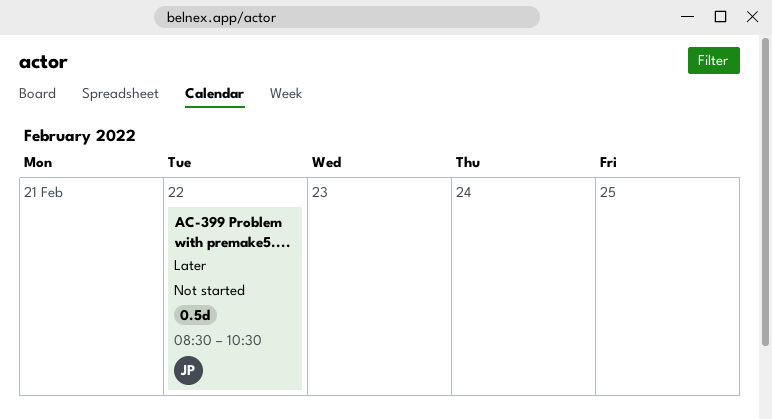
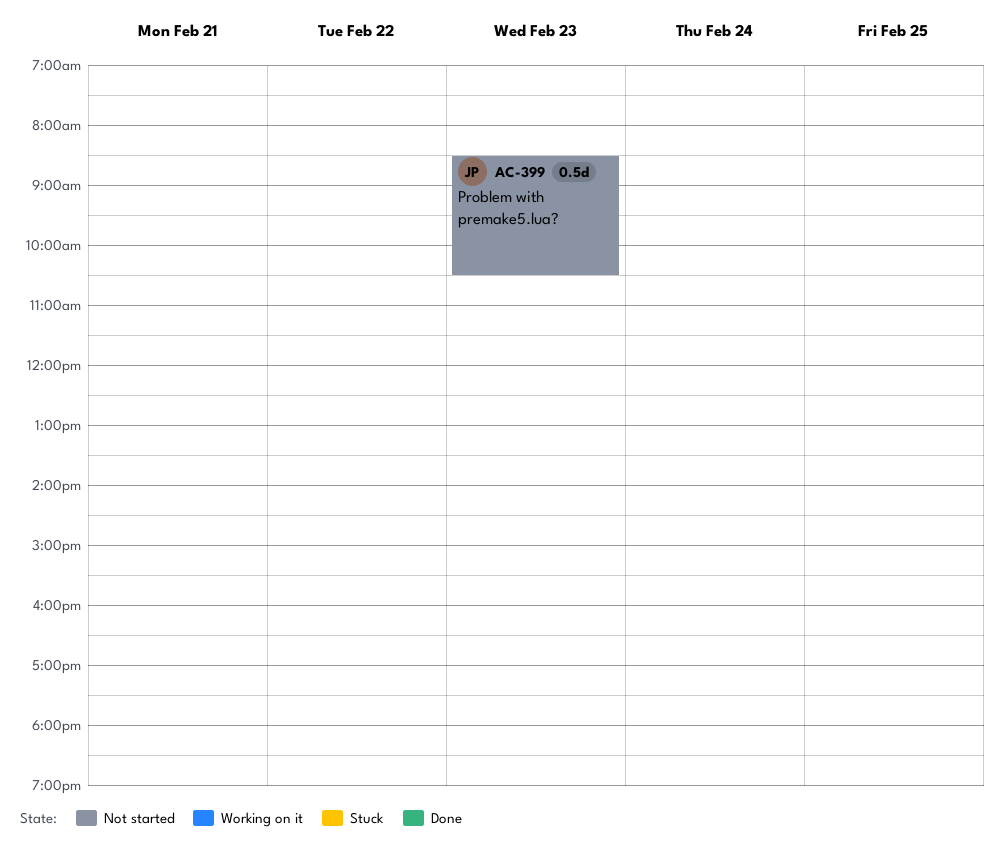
AC-399, day: Feb 22 -> Feb 23

